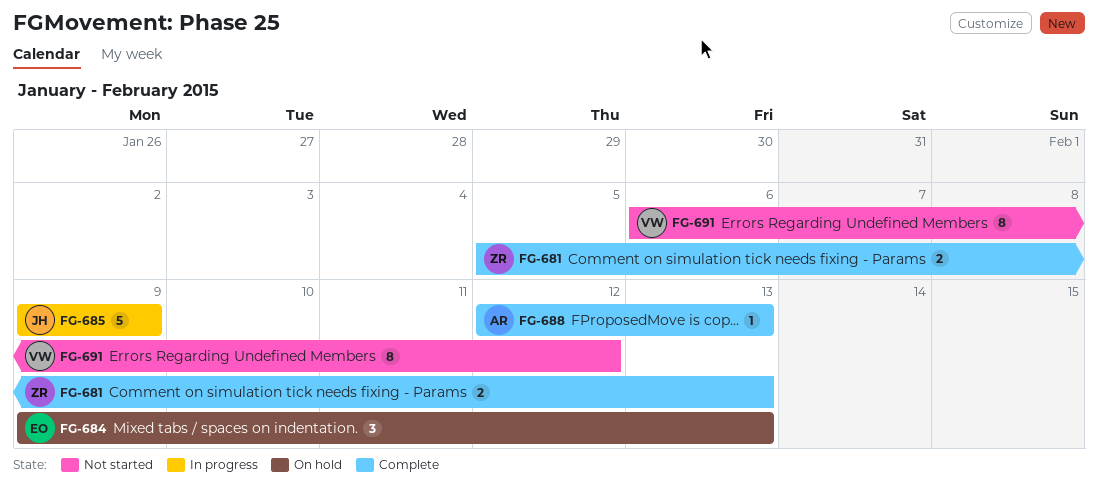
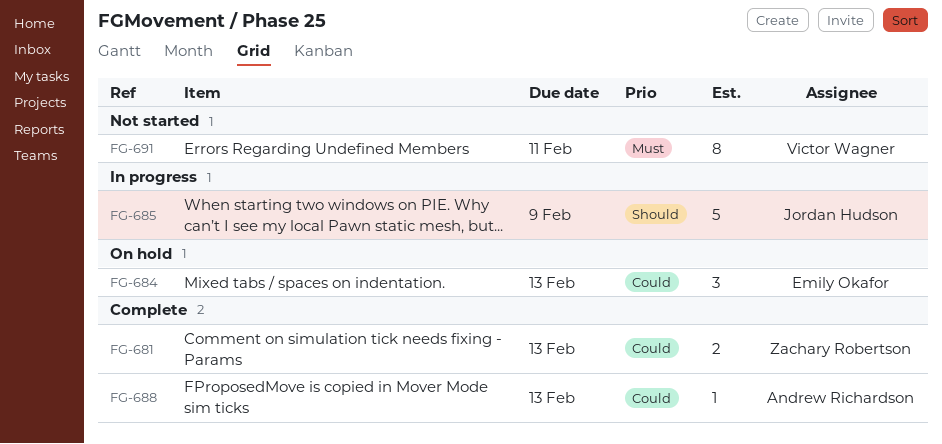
FG-691, due: Feb 12 -> Feb 11

